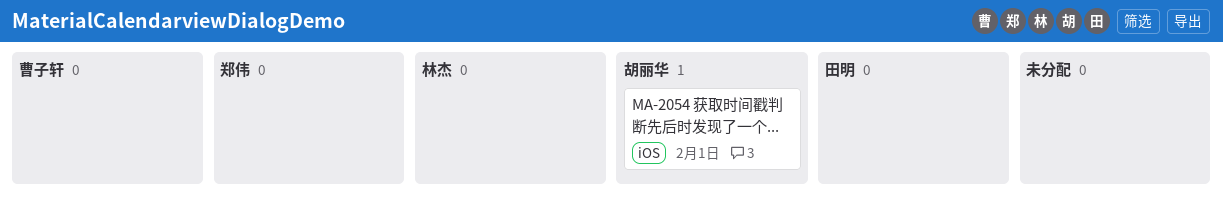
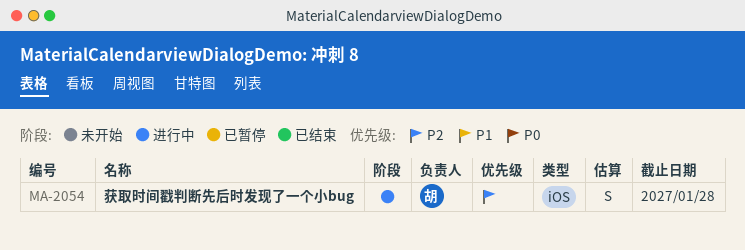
MA-2054, due: Feb 1 -> Jan 28

